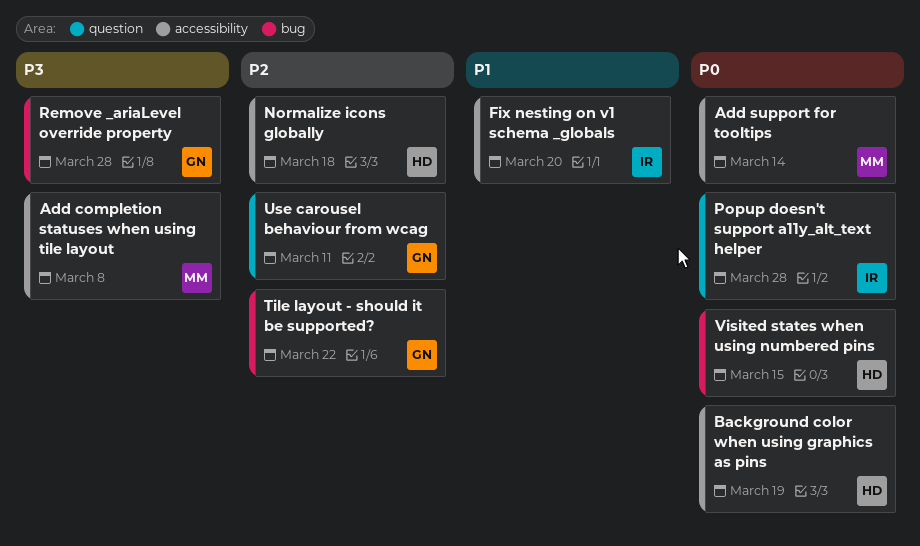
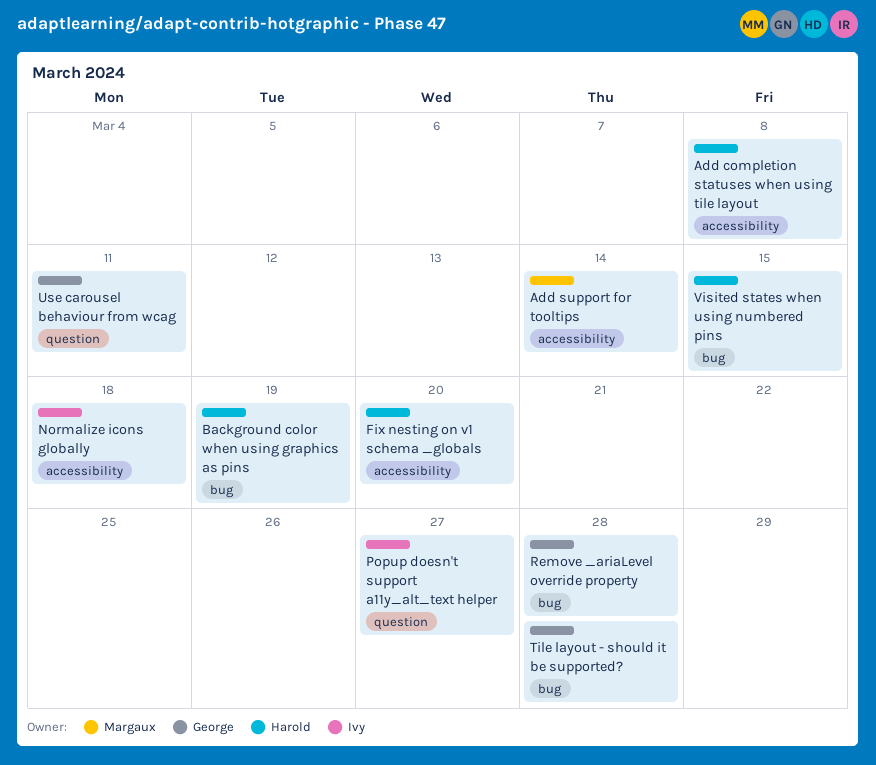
Add completion statuses when using tile layout, owner: Margaux -> Harold
Background color when using graphics as pins, label: accessibility -> bug
Fix nesting on v1 schema _globals, owner: Ivy -> Harold
Normalize icons globally, owner: Harold -> Ivy
Popup doesn't support a11y_alt_text helper, due: Mar 28 -> Mar 27
Tile layout - should it be supported?, due: Mar 22 -> Mar 28

